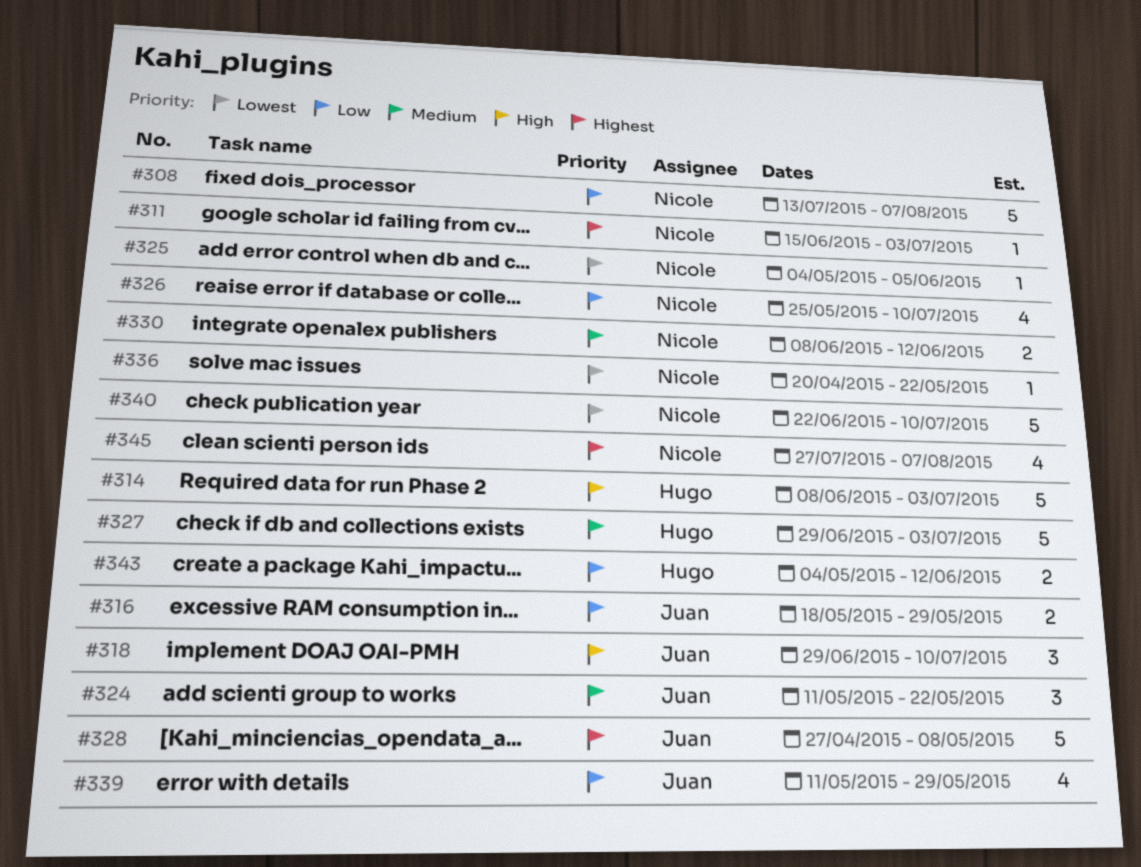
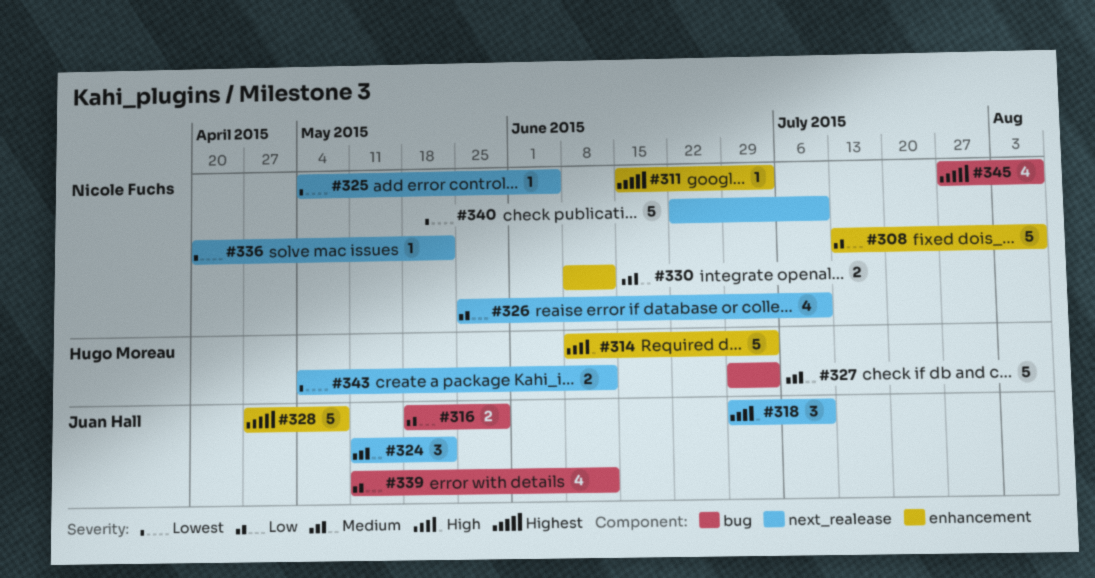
#339, due: May 29 -> Jun 12
#343, priority: Low -> Lowest

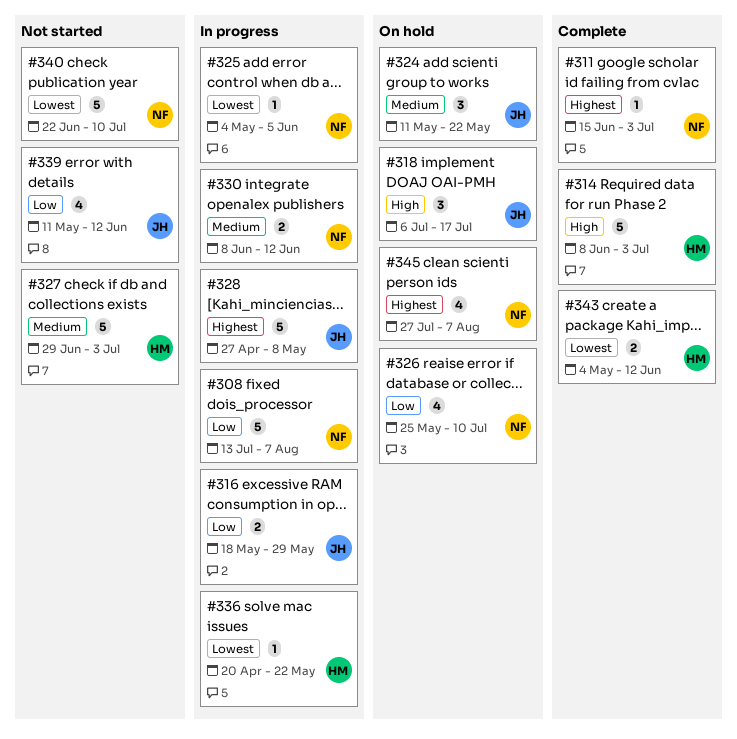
#318, start: Jun 29 -> Jul 6
#318, due: Jul 10 -> Jul 17
#336, owner: Nicole Fuchs -> Hugo Moreau

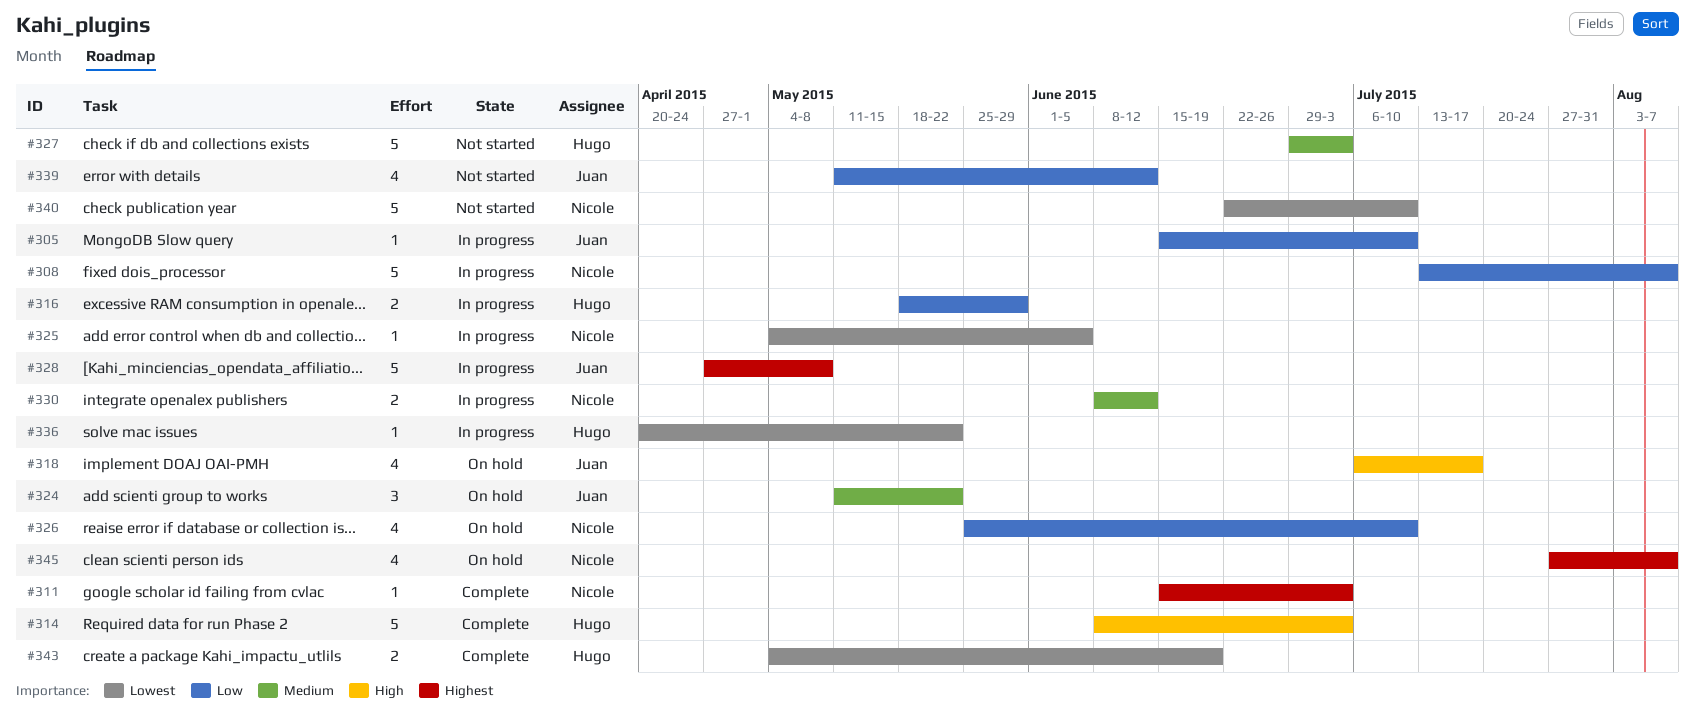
#305: none -> present
#316, owner: Juan -> Hugo
#318, estimate: 3 -> 4
#343, due: Jun 12 -> Jun 19

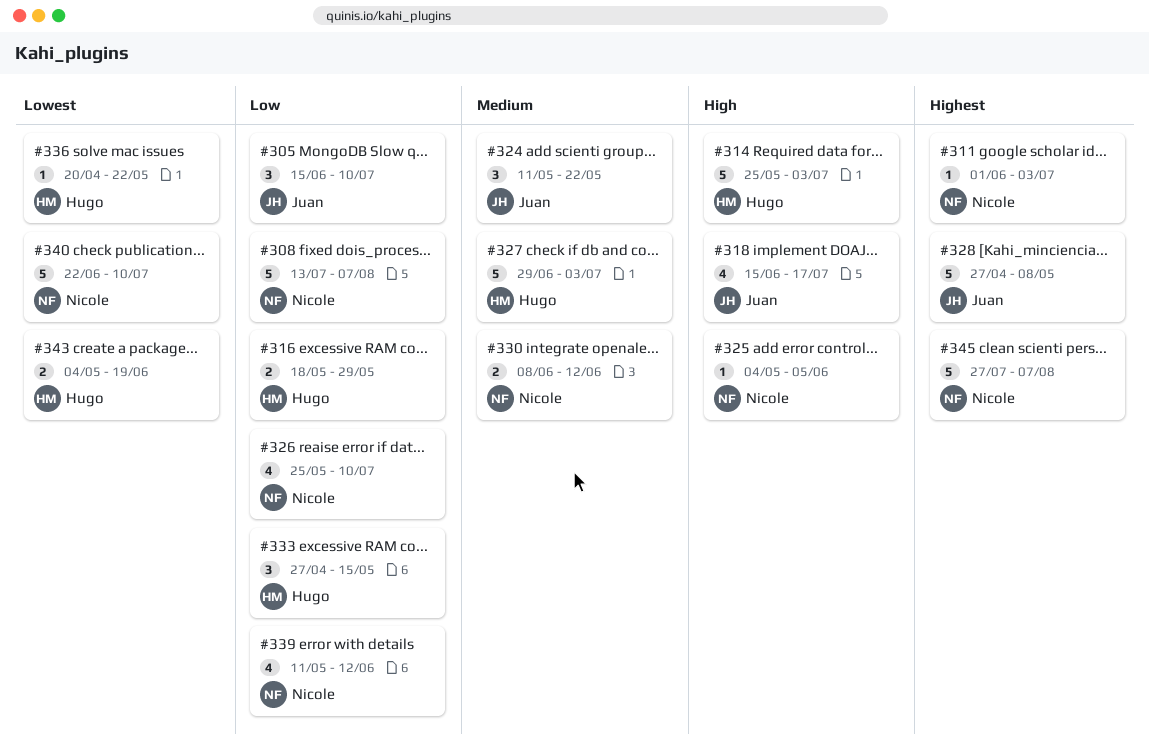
#305, estimate: 1 -> 3
#311, start: Jun 15 -> Jun 1
#314, start: Jun 8 -> May 25
#318, start: Jul 6 -> Jun 15
#325, priority: Lowest -> High
#333: none -> present
#339, owner: Juan -> Nicole
#345, estimate: 4 -> 5

